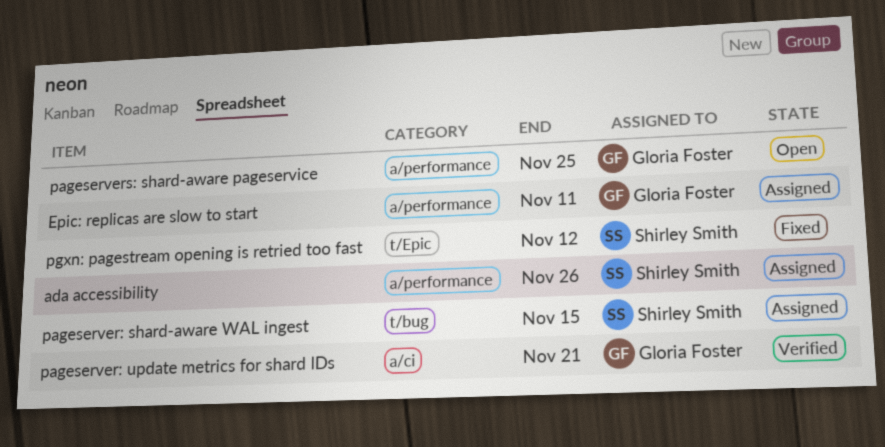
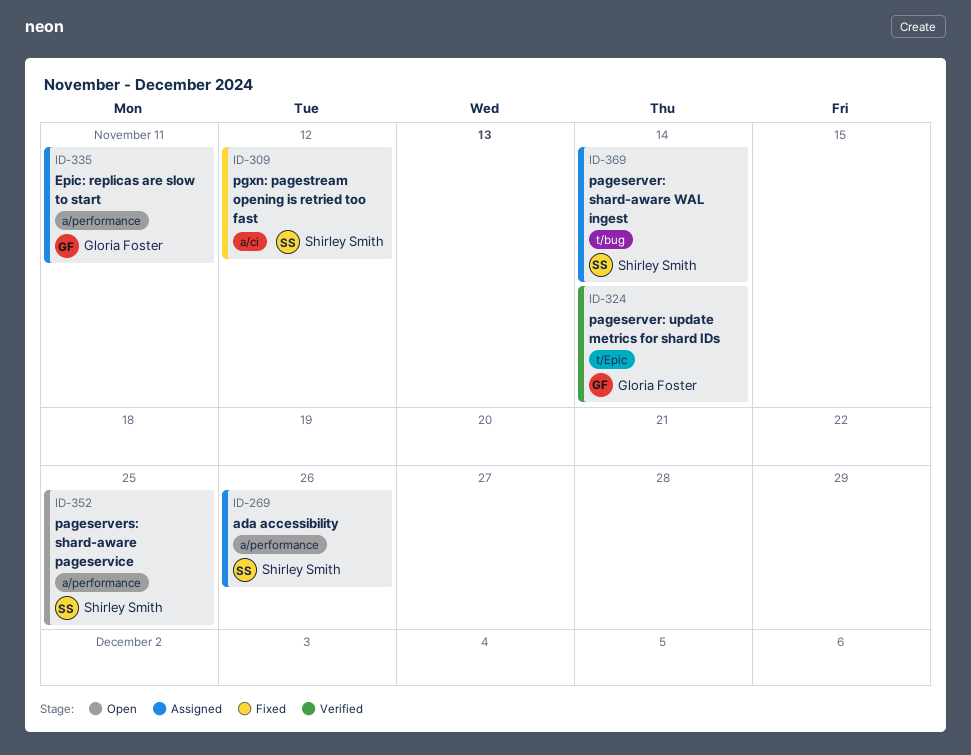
pageserver: shard-aware WAL ingest, due: Nov 15 -> Nov 14
pageserver: update metrics for shard IDs, label: a/ci -> t/Epic
pageserver: update metrics for shard IDs, due: Nov 21 -> Nov 14
pageservers: shard-aware pageservice, owner: Gloria Foster -> Shirley Smith
pgxn: pagestream opening is retried too fast, label: t/Epic -> a/ci

